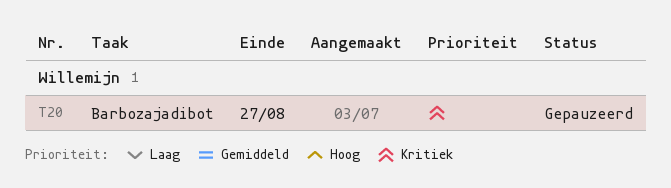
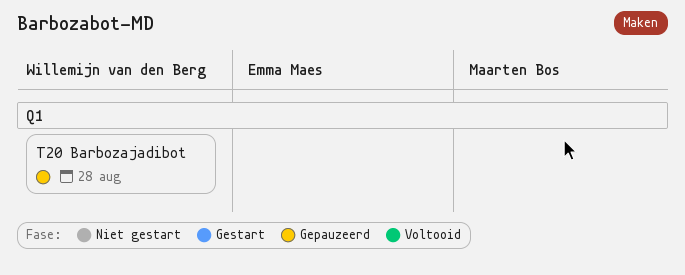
T20, due: Aug 27 -> Aug 28

